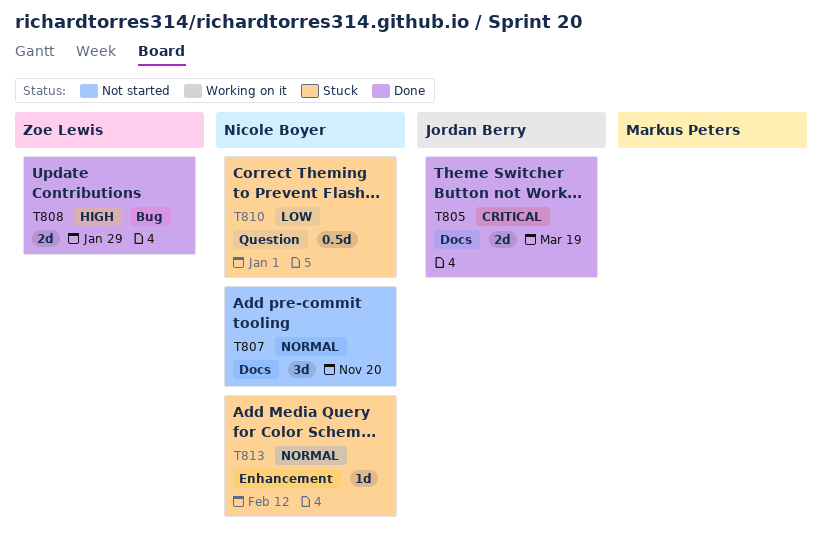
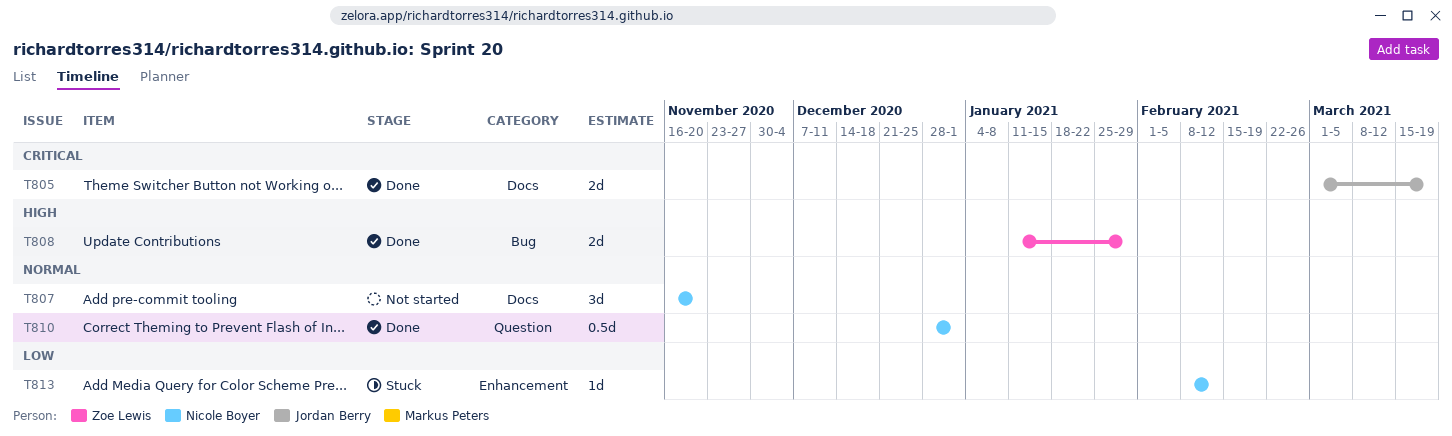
T810, status: Stuck -> Done
T810, priority: Low -> Normal
T813, priority: Normal -> Low

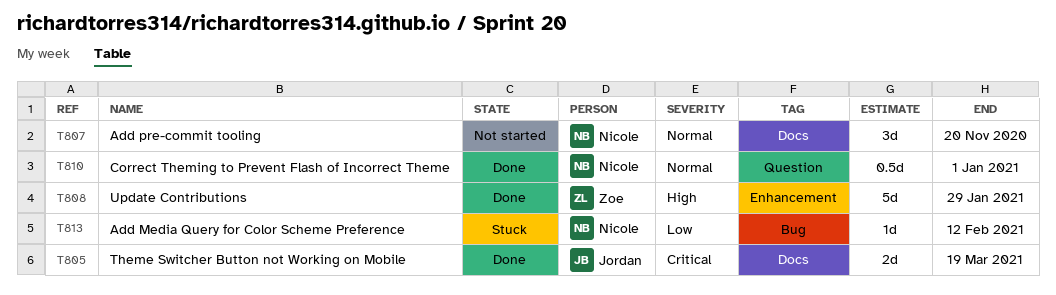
T808, label: Bug -> Enhancement
T808, estimate: 2d -> 5d
T813, label: Enhancement -> Bug

